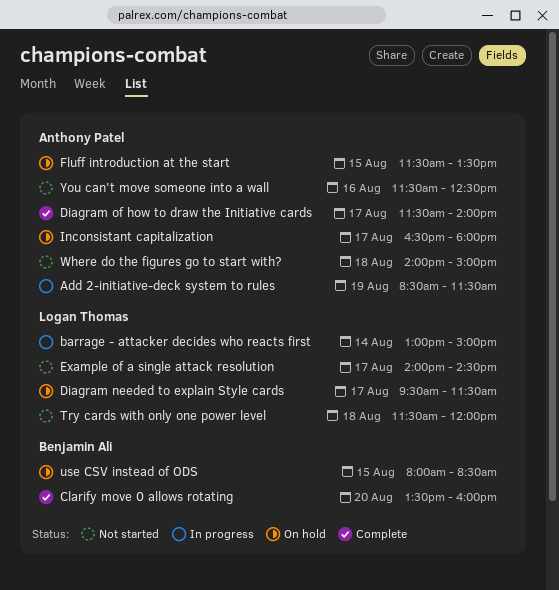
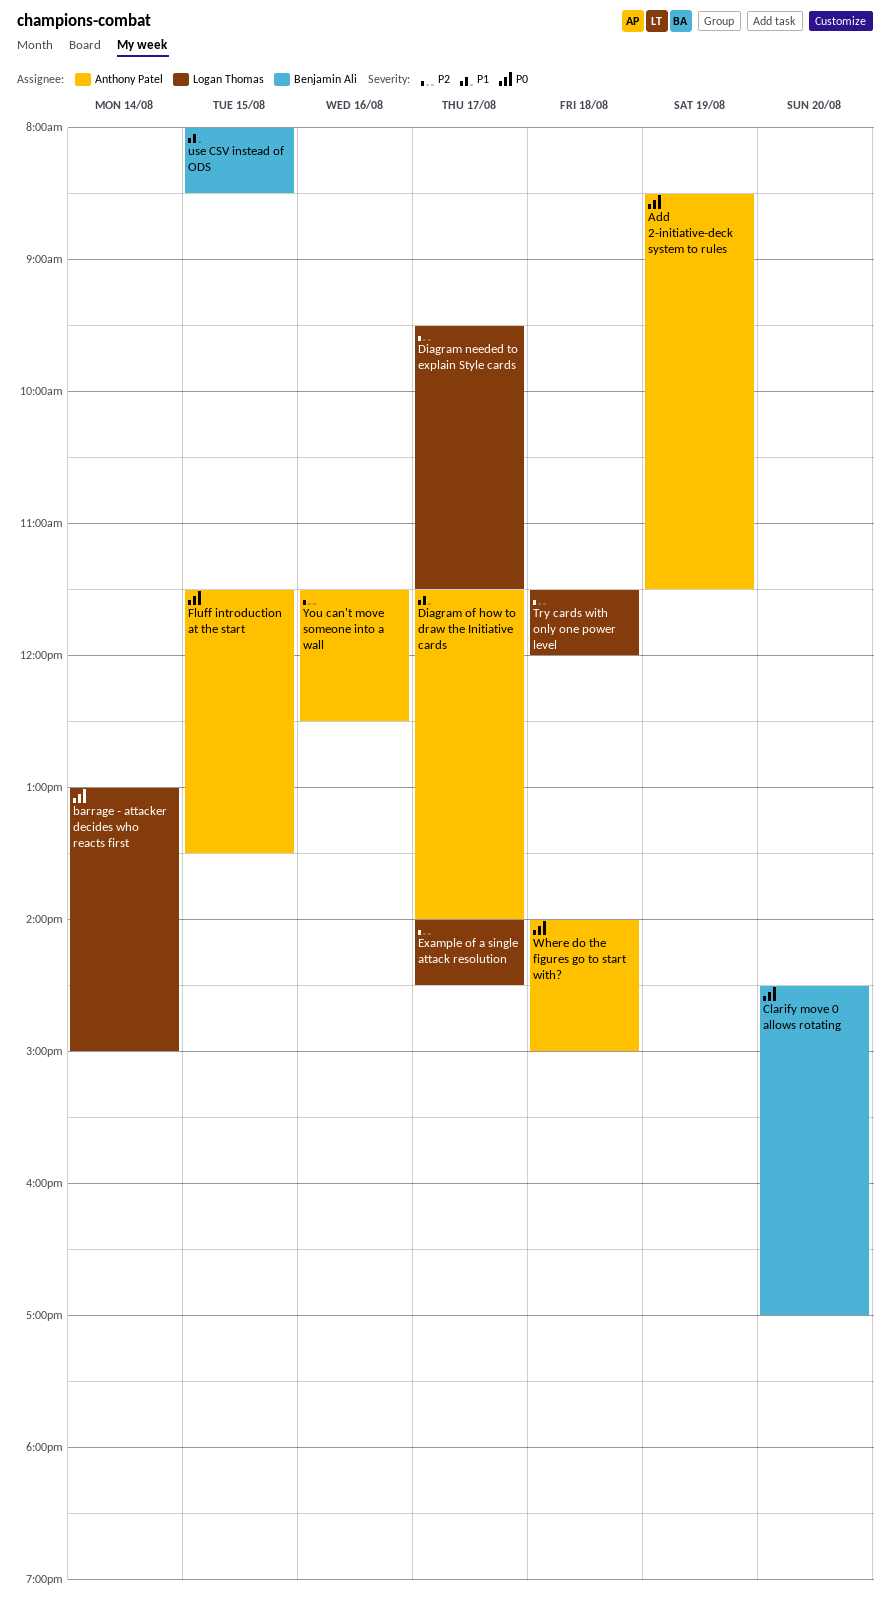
Clarify move 0 allows rotating, begins: 13:30 -> 14:30
Clarify move 0 allows rotating, ends: 16:00 -> 17:00
Inconsistant capitalization: present -> none

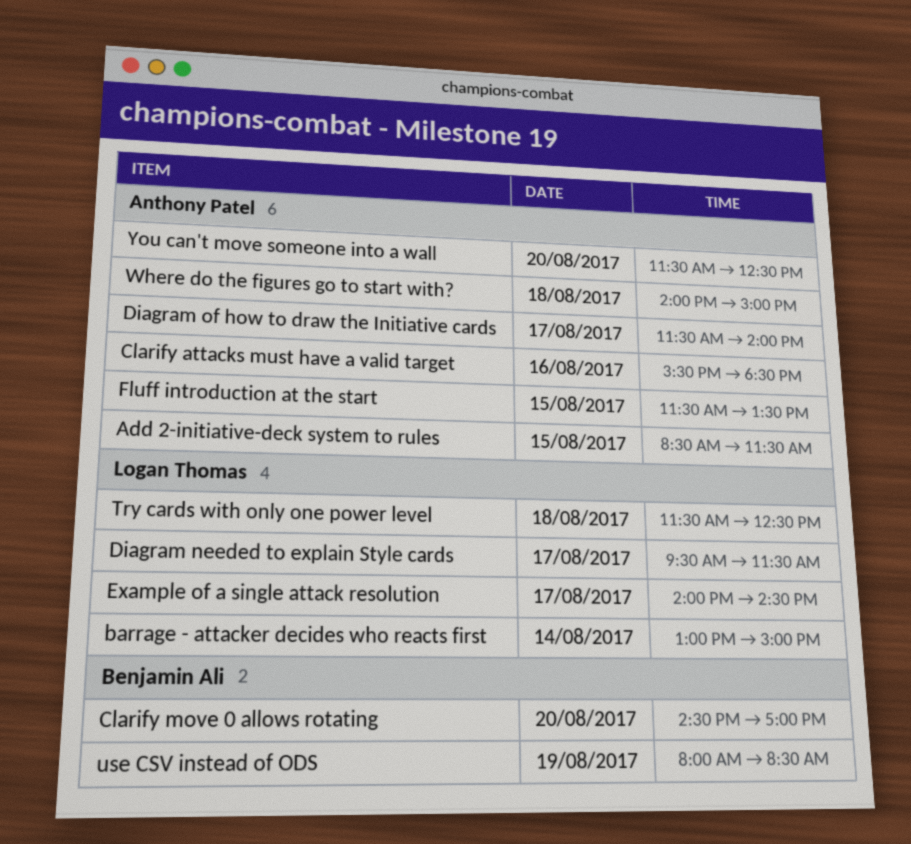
Add 2-initiative-deck system to rules, day: Aug 19 -> Aug 15
Clarify attacks must have a valid target: none -> present
Try cards with only one power level, ends: 12:00 -> 12:30
use CSV instead of ODS, day: Aug 15 -> Aug 19
You can't move someone into a wall, day: Aug 16 -> Aug 20

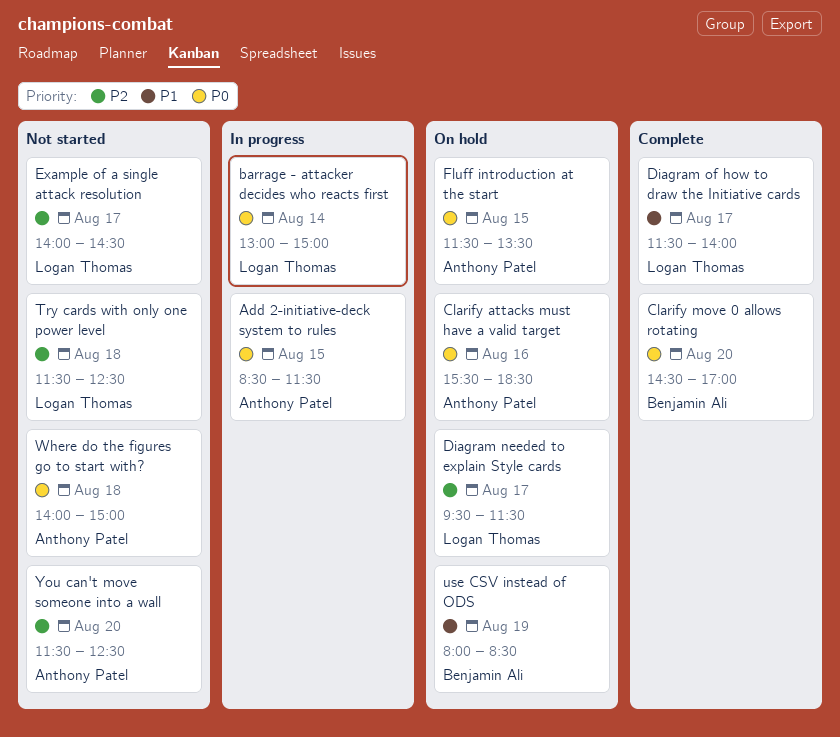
Diagram of how to draw the Initiative cards, owner: Anthony Patel -> Logan Thomas

